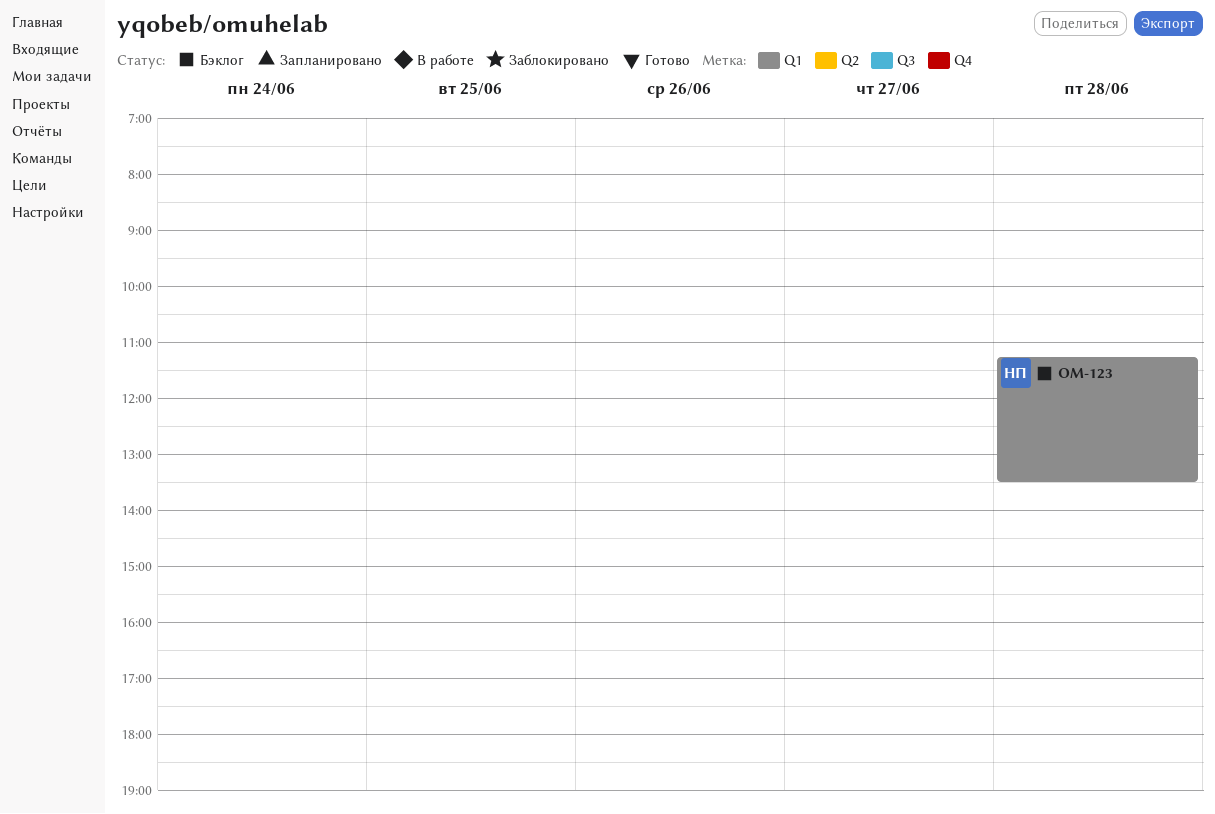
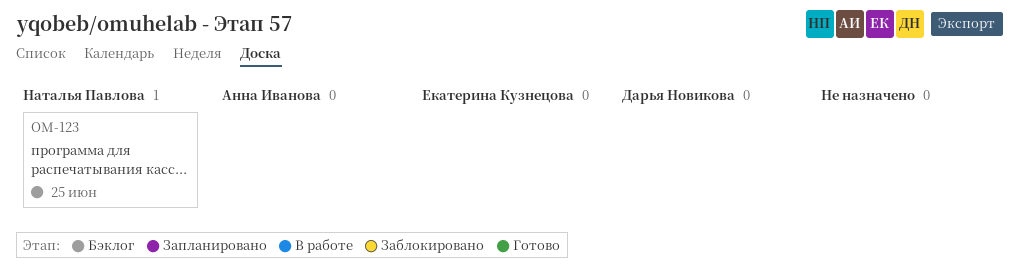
OM-123, day: Jun 28 -> Jun 25

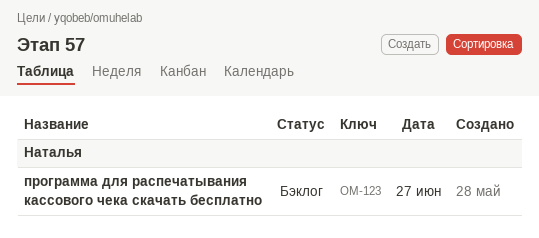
OM-123, day: Jun 25 -> Jun 27

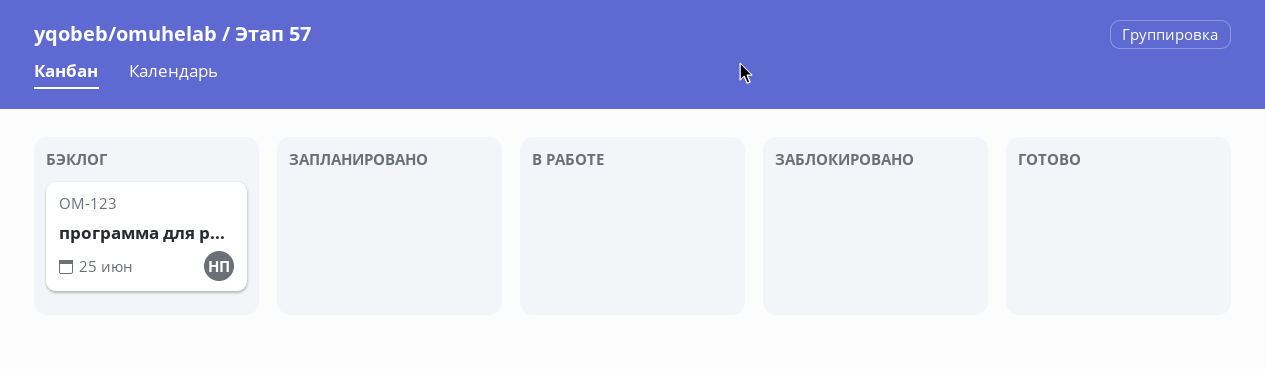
OM-123, day: Jun 27 -> Jun 25

